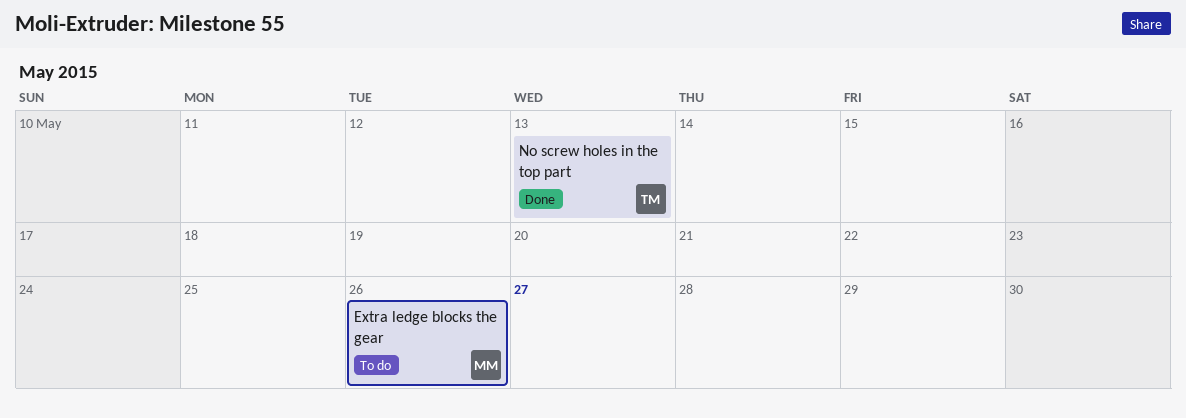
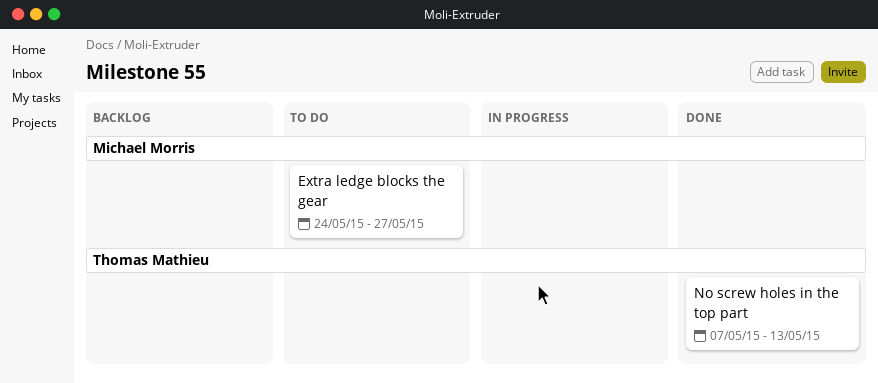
Extra ledge blocks the gear, due: May 26 -> May 27

